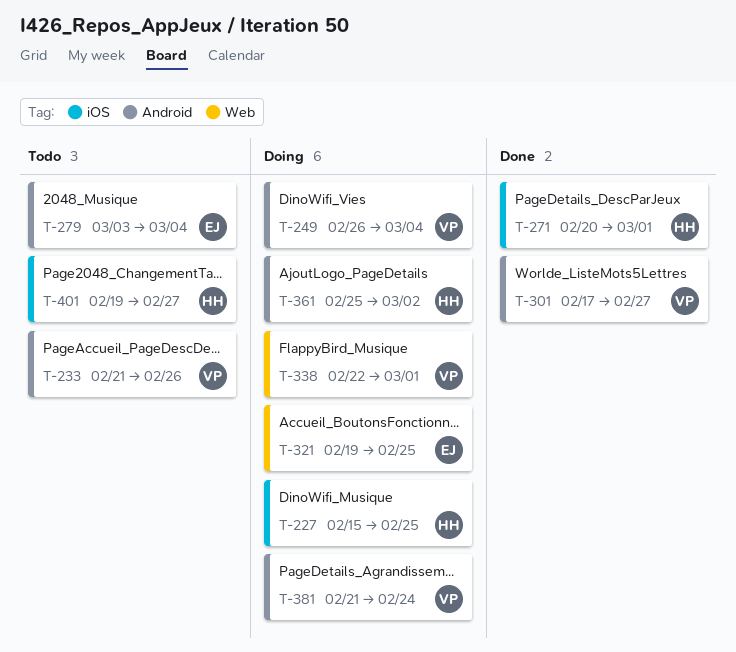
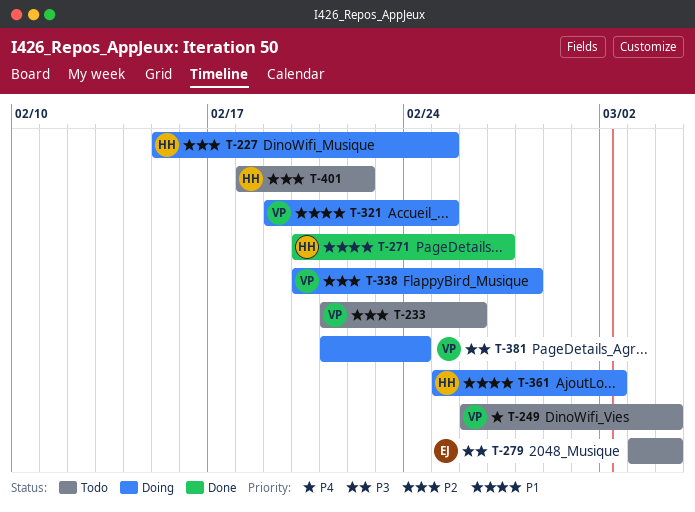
T-249, status: Doing -> Todo
T-271, due: Mar 1 -> Feb 27
T-301: present -> none
T-321, owner: EJ -> VP
T-338, start: Feb 22 -> Feb 20
T-338, due: Mar 1 -> Feb 28
T-401, start: Feb 19 -> Feb 18
T-401, due: Feb 27 -> Feb 22

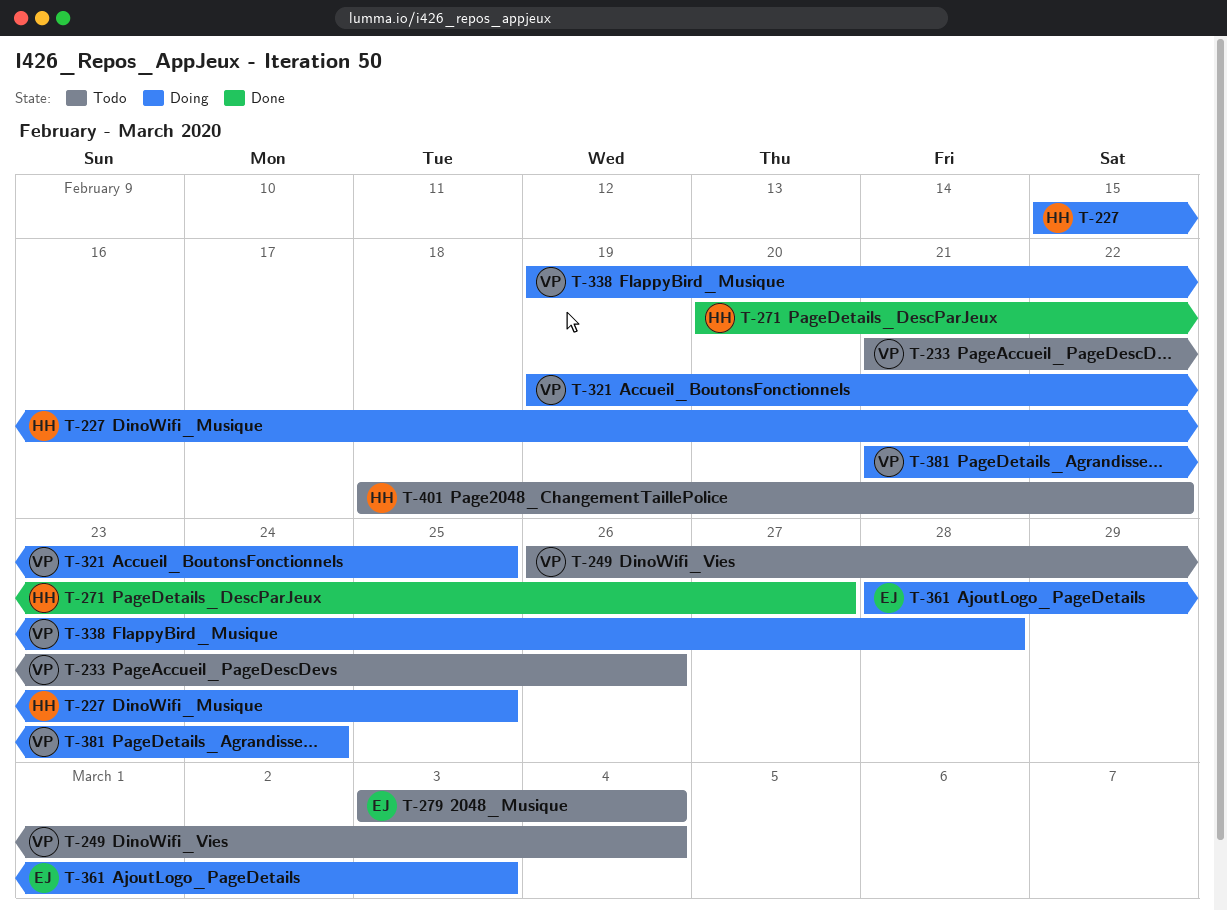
T-338, start: Feb 20 -> Feb 19
T-361, owner: HH -> EJ
T-361, start: Feb 25 -> Feb 28
T-361, due: Mar 2 -> Mar 3

